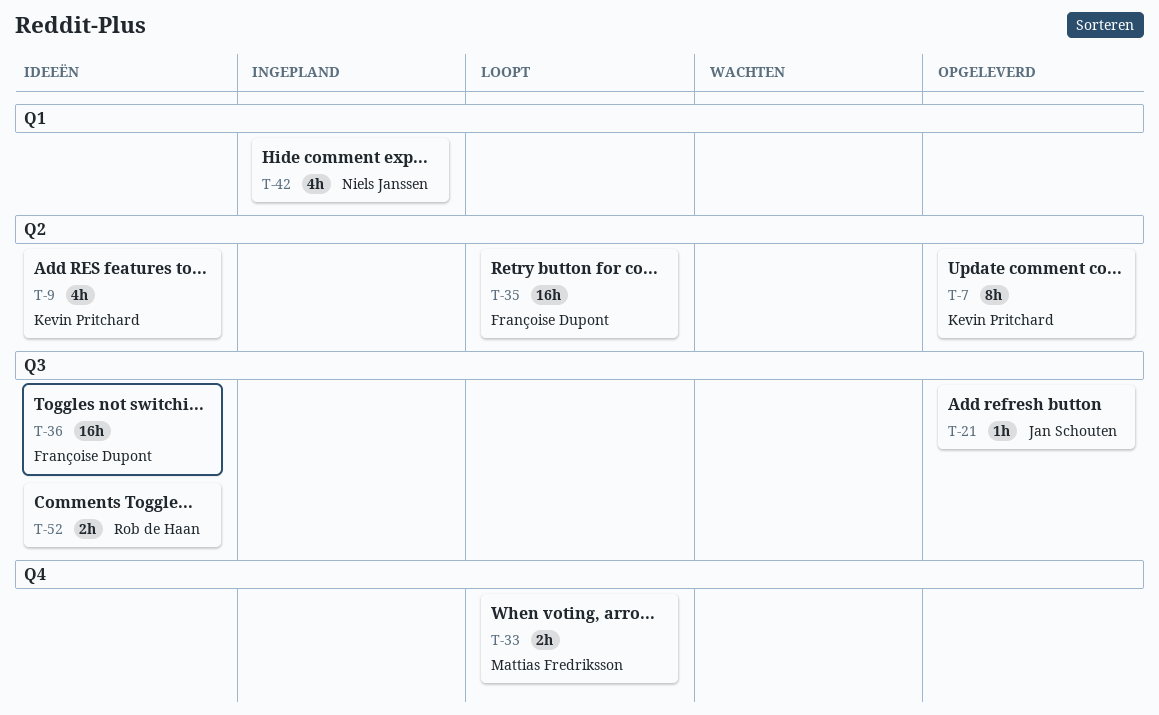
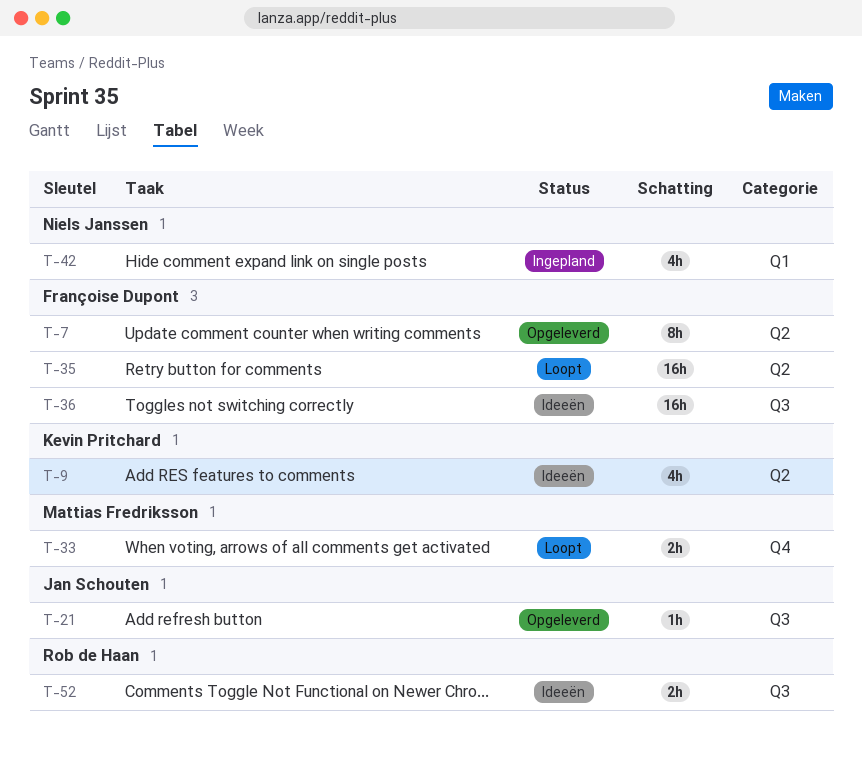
T-7, owner: Kevin Pritchard -> Françoise Dupont

